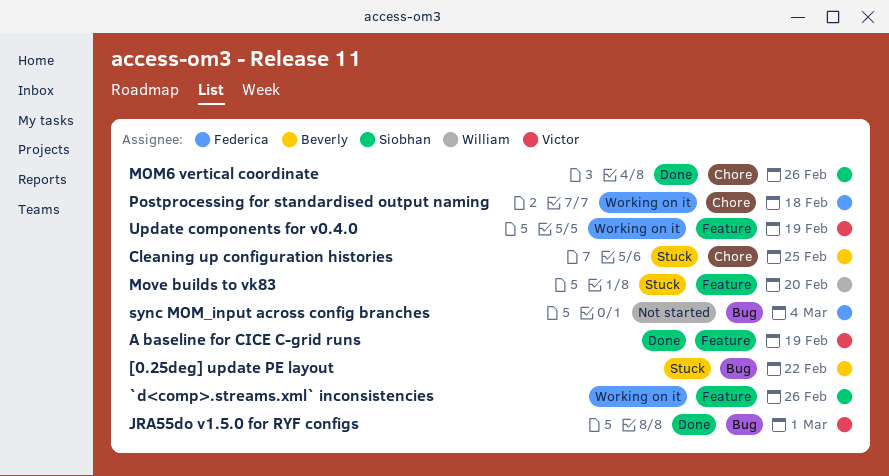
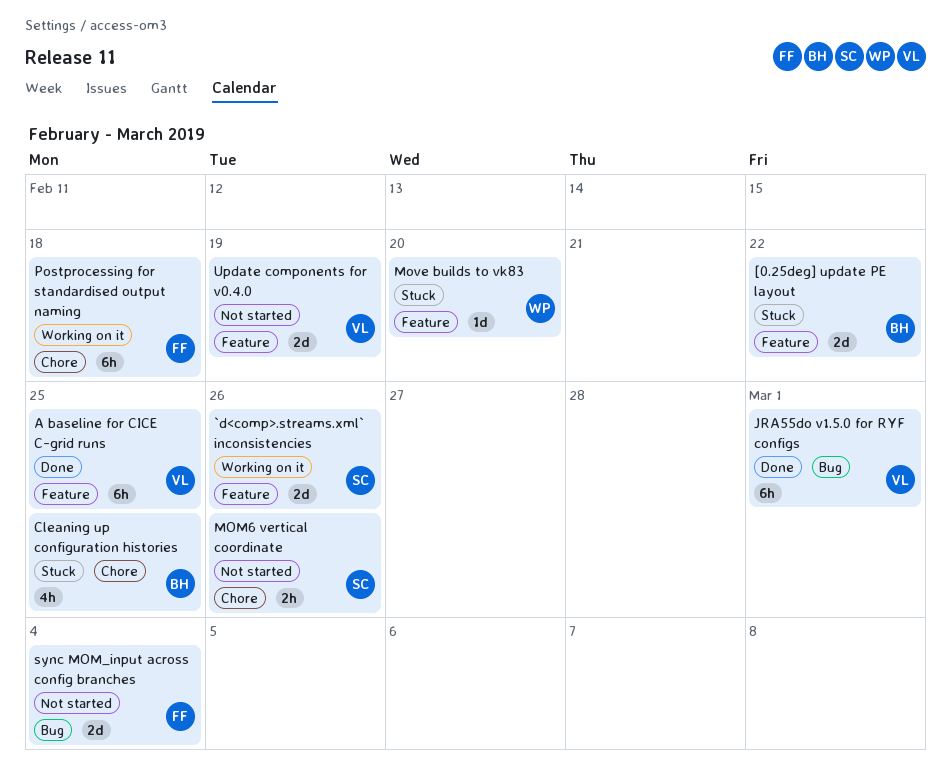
[0.25deg] update PE layout, label: Bug -> Feature
A baseline for CICE C-grid runs, due: Feb 19 -> Feb 25
MOM6 vertical coordinate, status: Done -> Not started
Update components for v0.4.0, status: Working on it -> Not started

